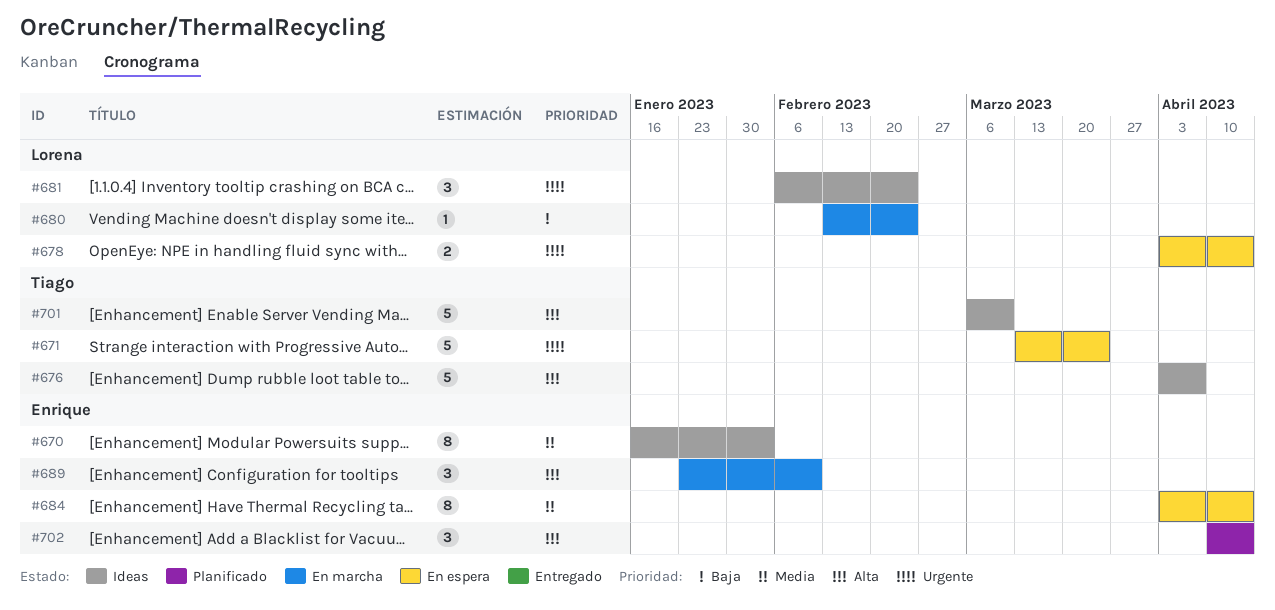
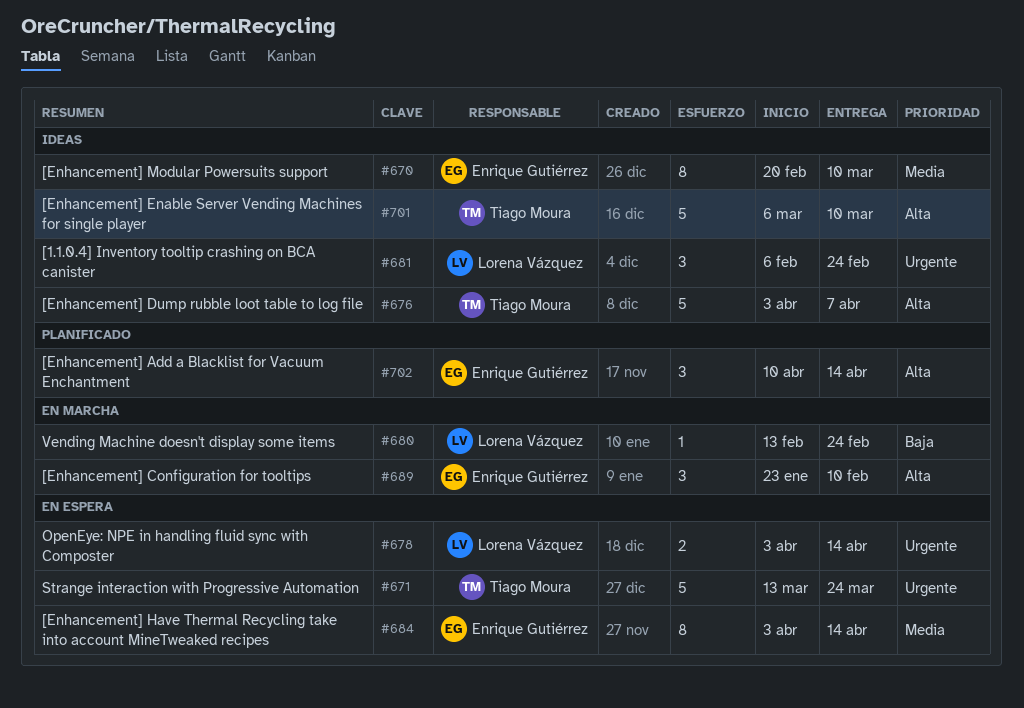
#670, start: Jan 16 -> Feb 20
#670, due: Feb 3 -> Mar 10

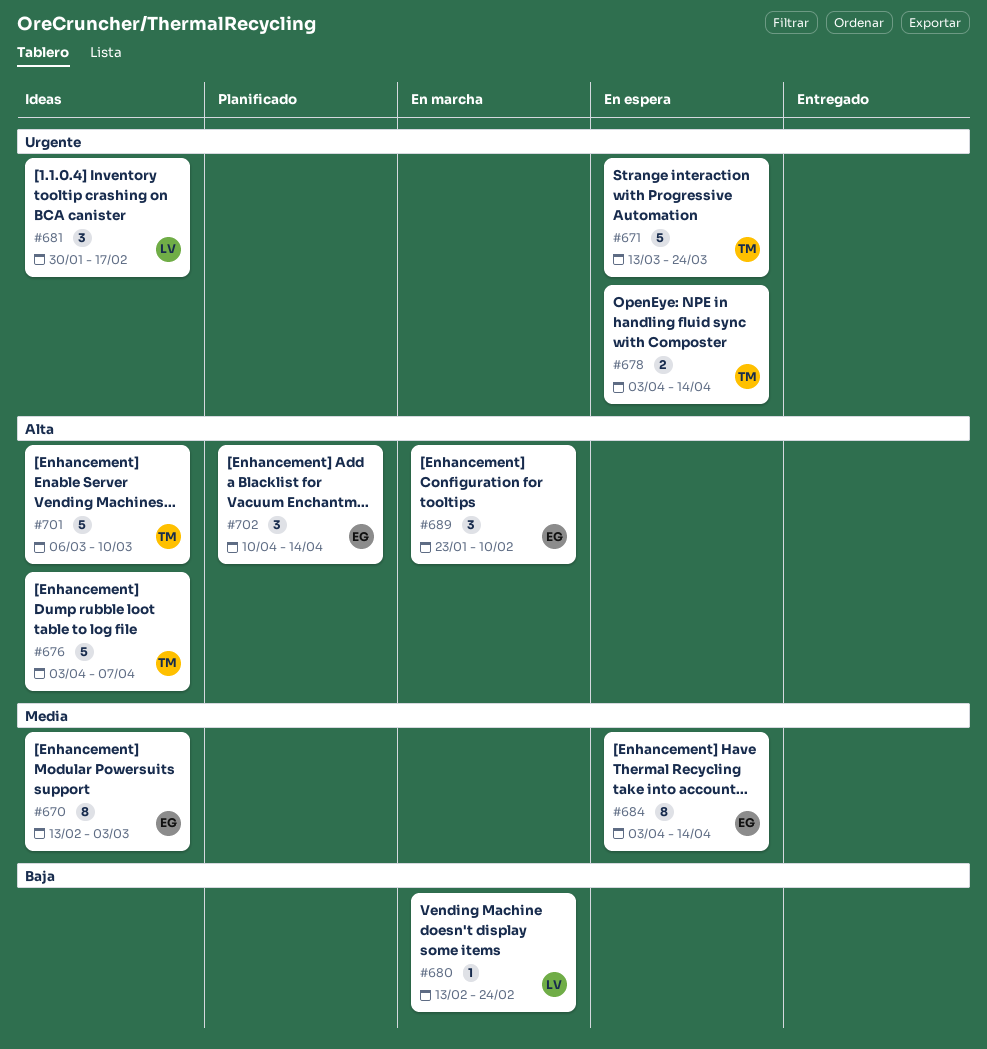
#670, start: Feb 20 -> Feb 13
#670, due: Mar 10 -> Mar 3
#678, owner: Lorena Vázquez -> Tiago Moura
#681, start: Feb 6 -> Jan 30
#681, due: Feb 24 -> Feb 17

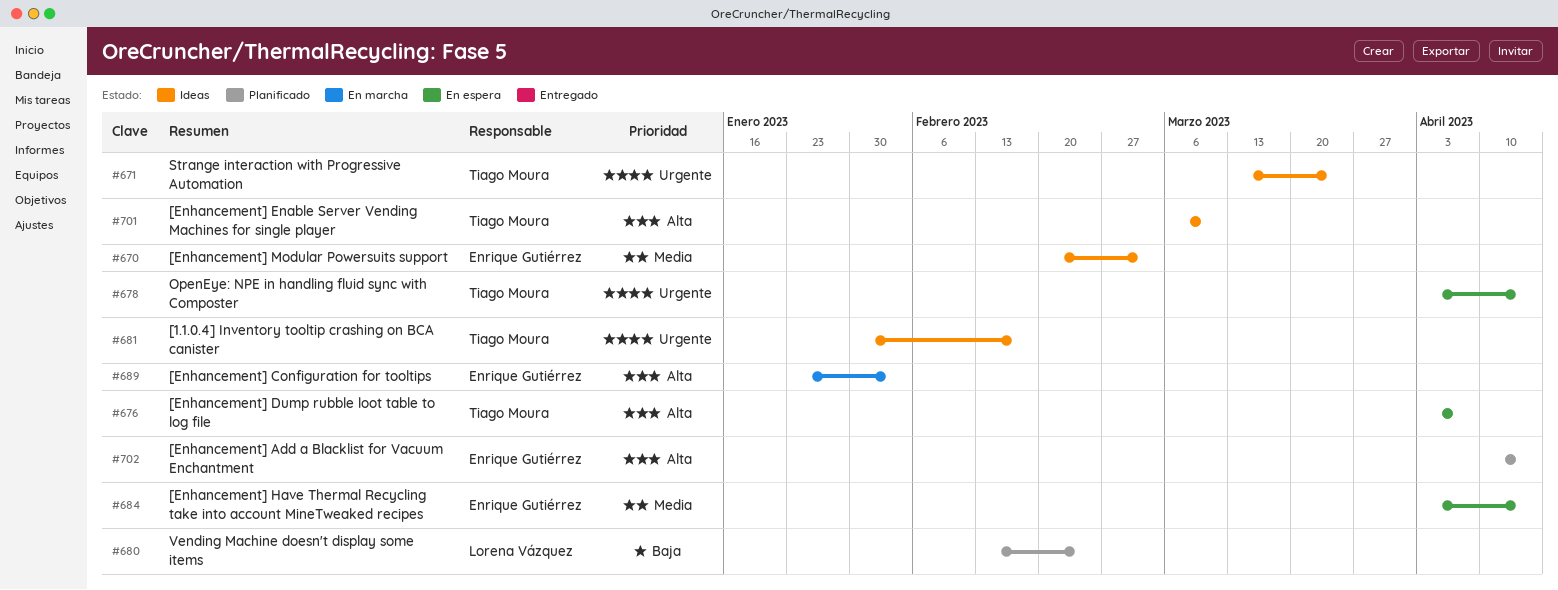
#670, start: Feb 13 -> Feb 20
#671, status: En espera -> Ideas
#676, status: Ideas -> En espera
#680, status: En marcha -> Planificado
#681, owner: Lorena Vázquez -> Tiago Moura
#689, due: Feb 10 -> Feb 3

